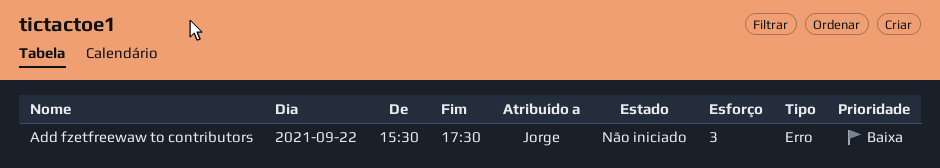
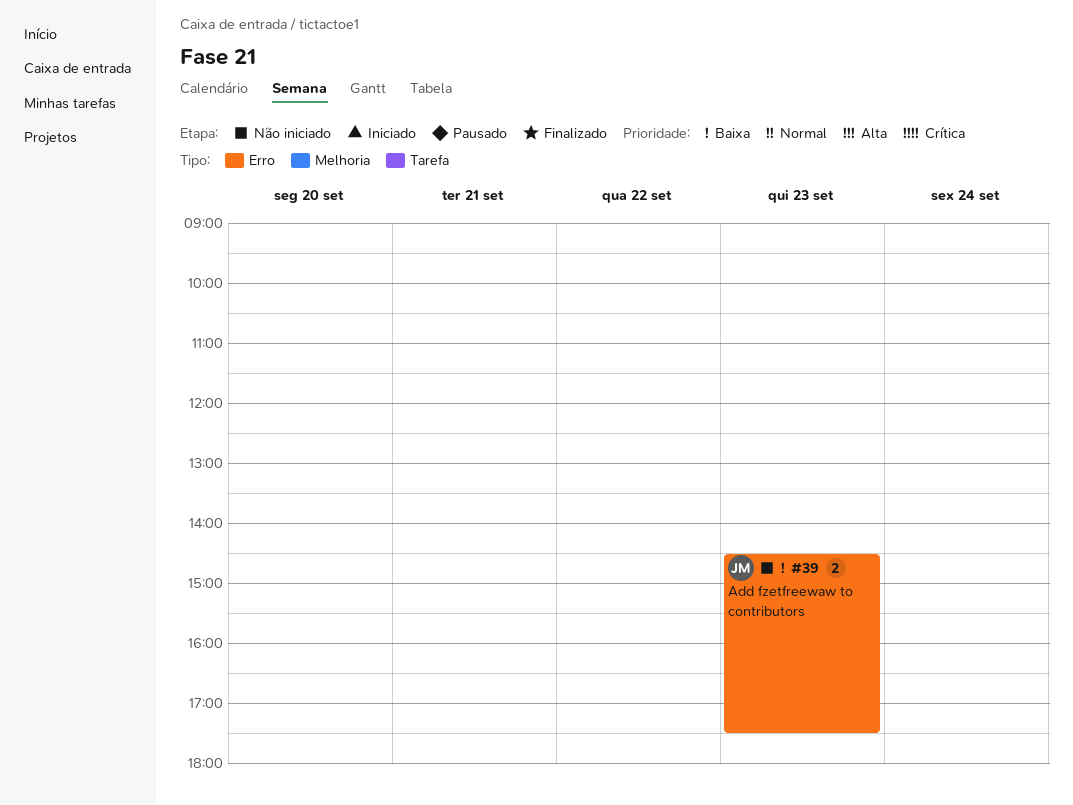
Add fzetfreewaw to contributors, estimate: 3 -> 2
Add fzetfreewaw to contributors, day: Sep 22 -> Sep 23
Add fzetfreewaw to contributors, begins: 15:30 -> 14:30

